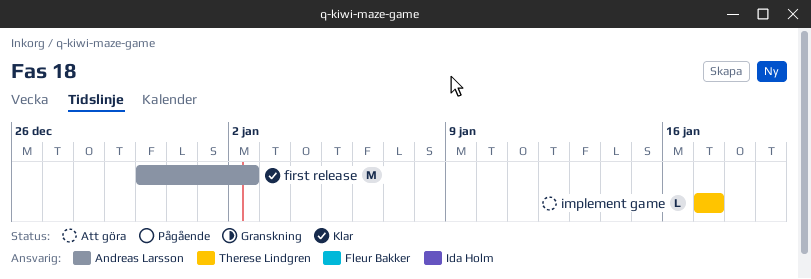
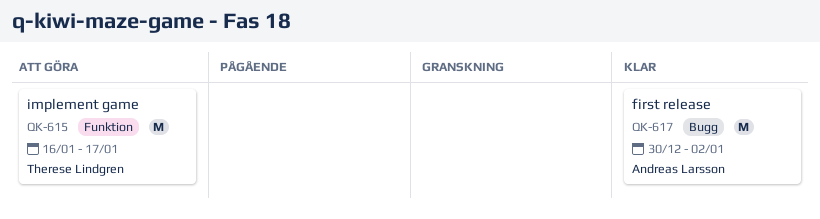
implement game, estimate: L -> M
implement game, start: Jan 17 -> Jan 16

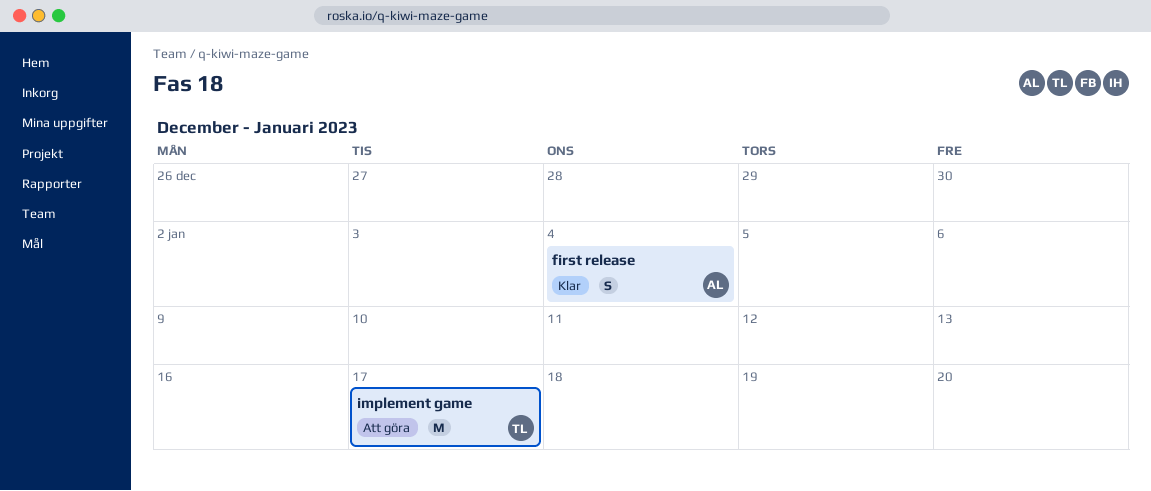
first release, estimate: M -> S
first release, due: Jan 2 -> Jan 4

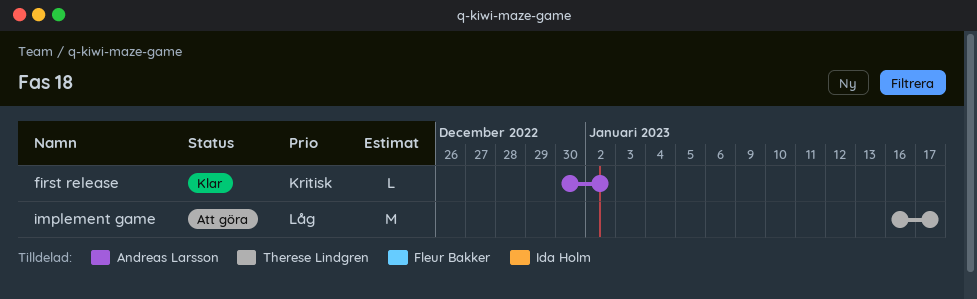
first release, estimate: S -> L
first release, due: Jan 4 -> Jan 2

